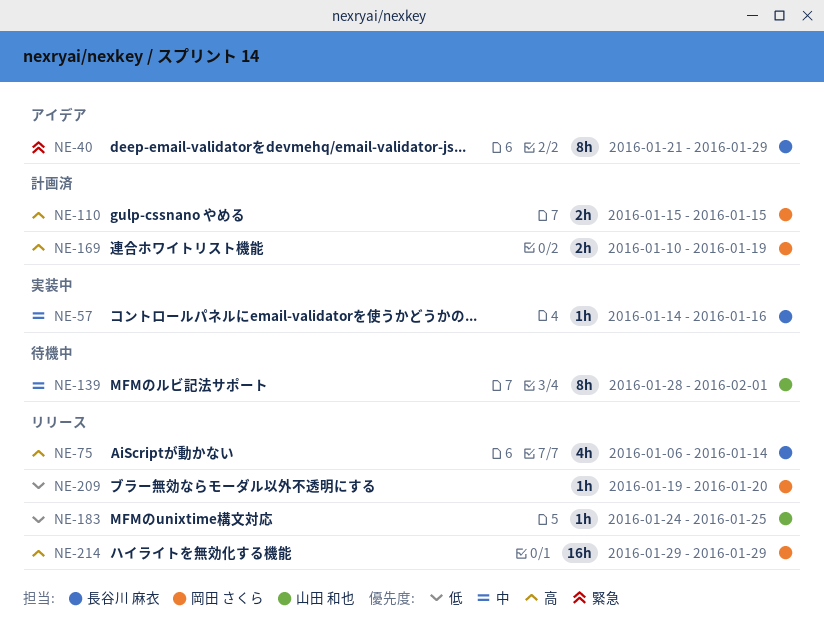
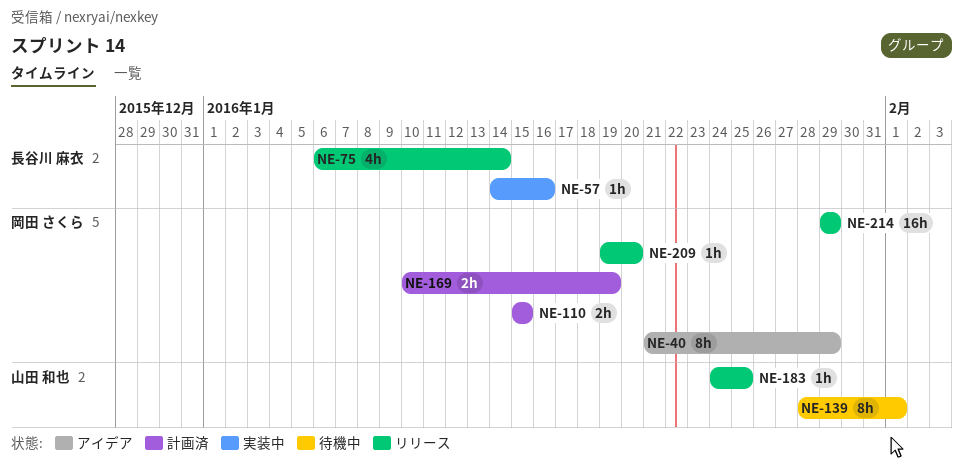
NE-40, owner: 長谷川 麻衣 -> 岡田 さくら

